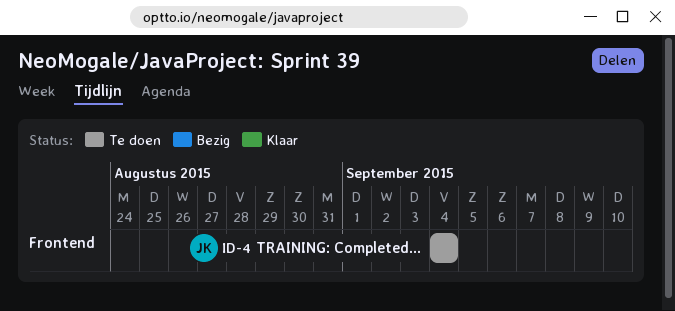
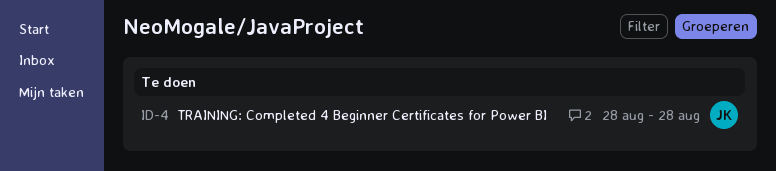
ID-4, start: Sep 4 -> Aug 28
ID-4, due: Sep 4 -> Aug 28

